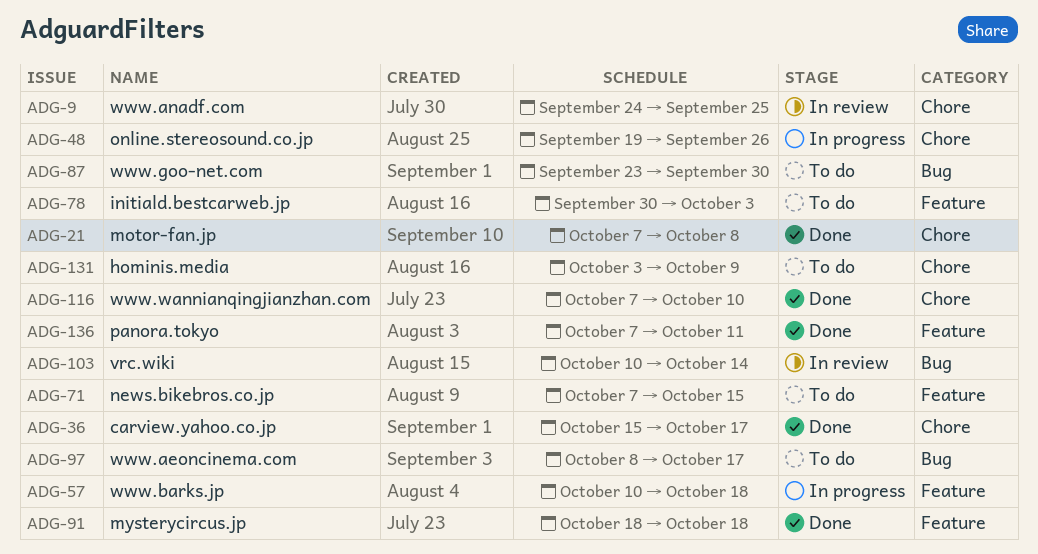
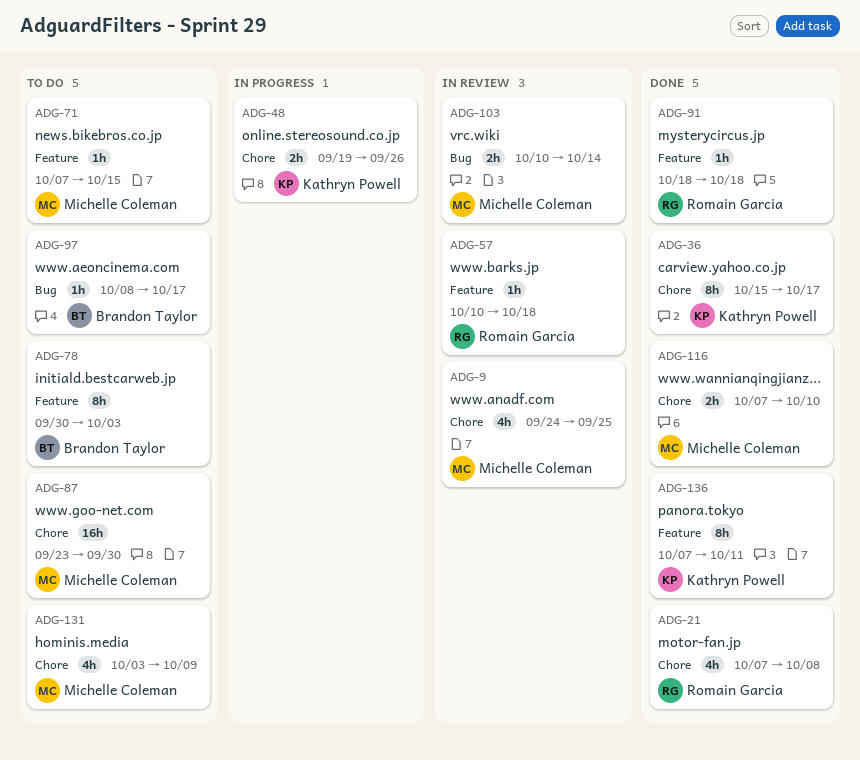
ADG-57, status: In progress -> In review
ADG-87, label: Bug -> Chore

